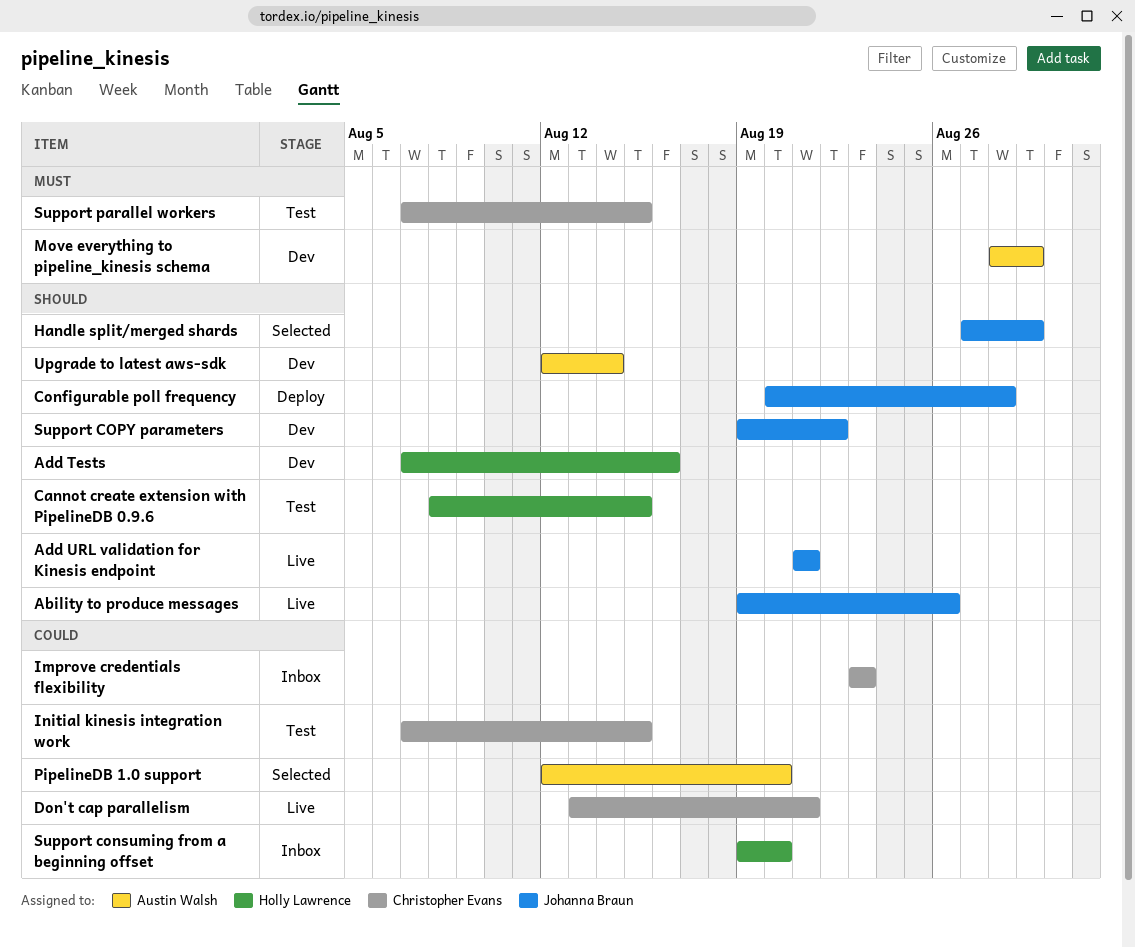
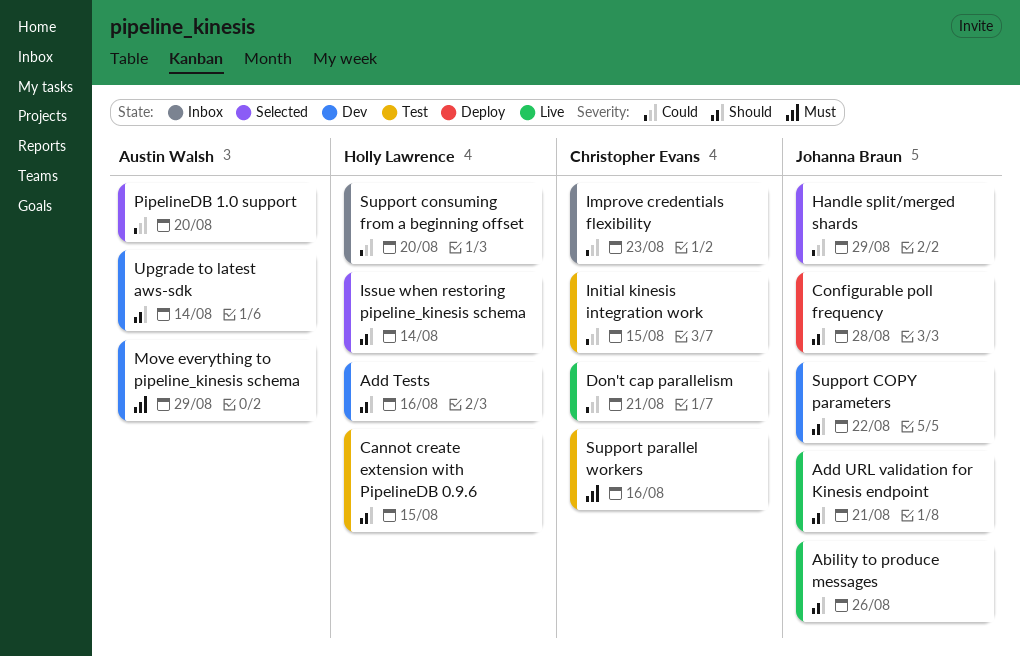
Handle split/merged shards, priority: Should -> Could
Issue when restoring pipeline_kinesis schema: none -> present
Support parallel workers, due: Aug 15 -> Aug 16

